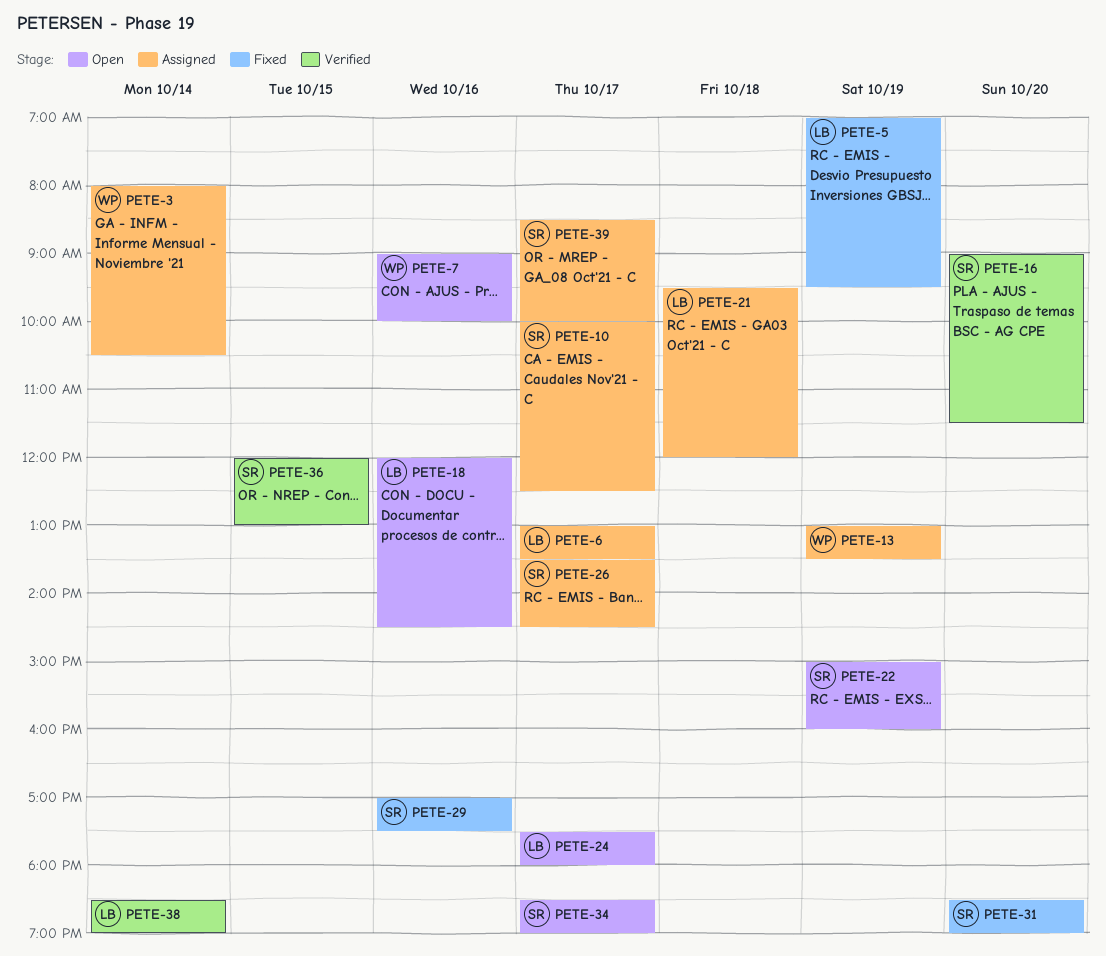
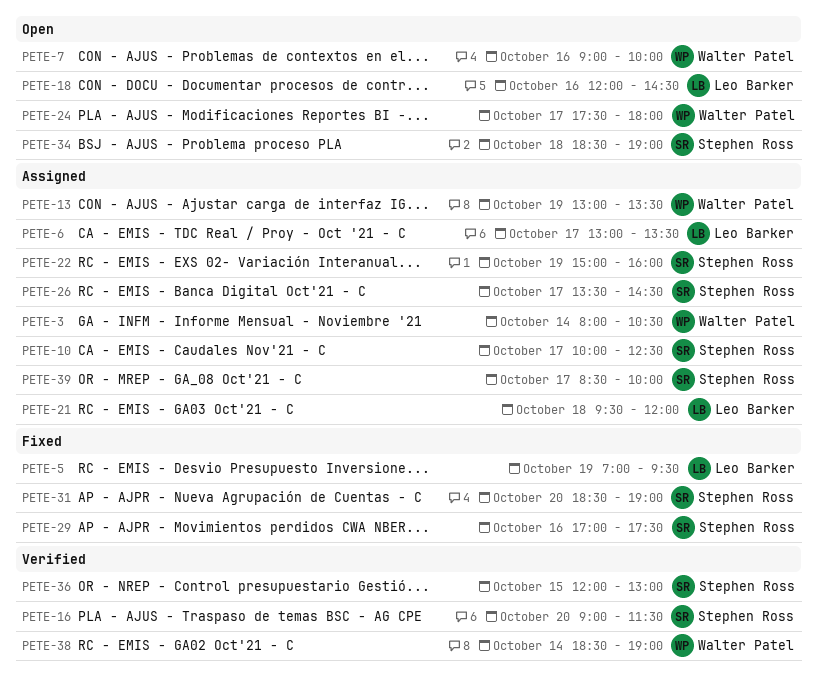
PETE-22, status: Open -> Assigned
PETE-24, owner: Leo Barker -> Walter Patel
PETE-34, day: Oct 17 -> Oct 18
PETE-38, owner: Leo Barker -> Walter Patel

